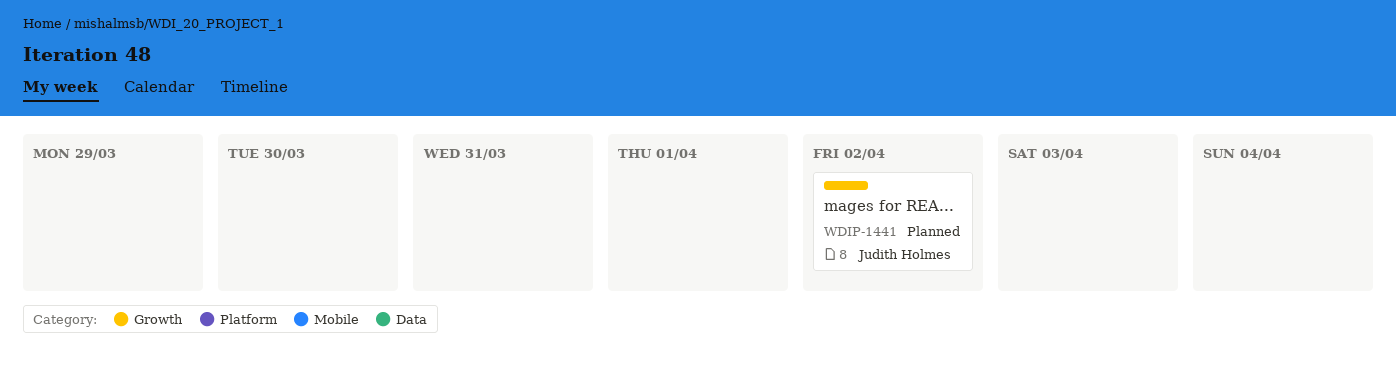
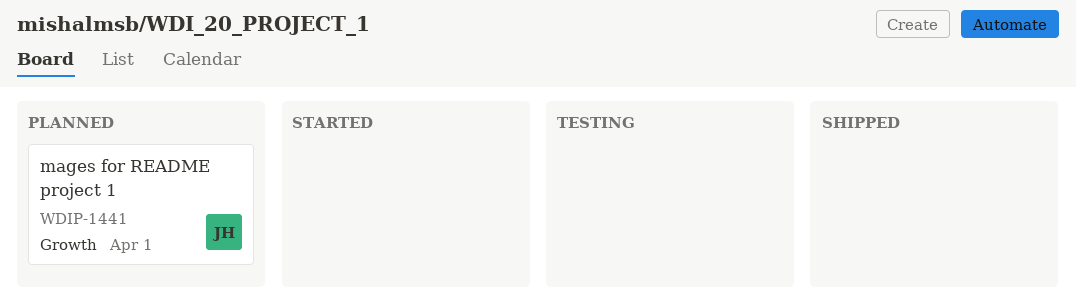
WDIP-1441, due: Apr 2 -> Apr 1

